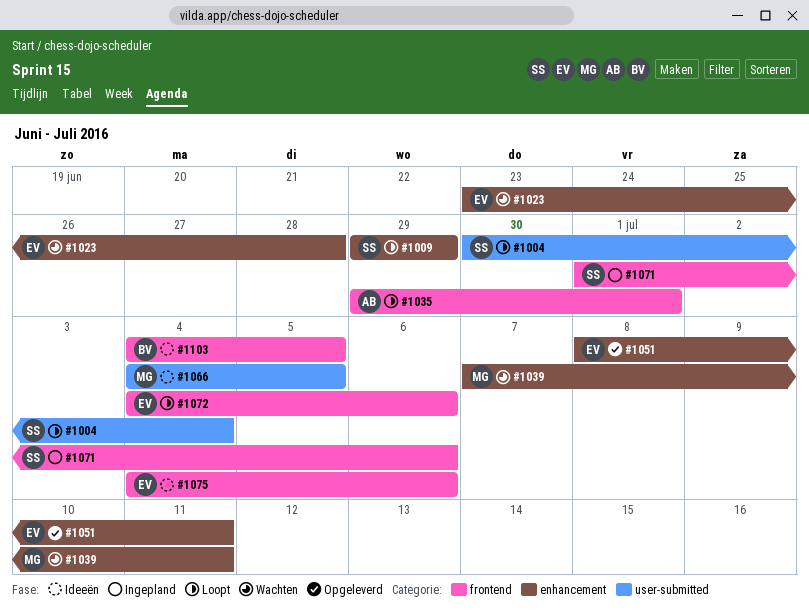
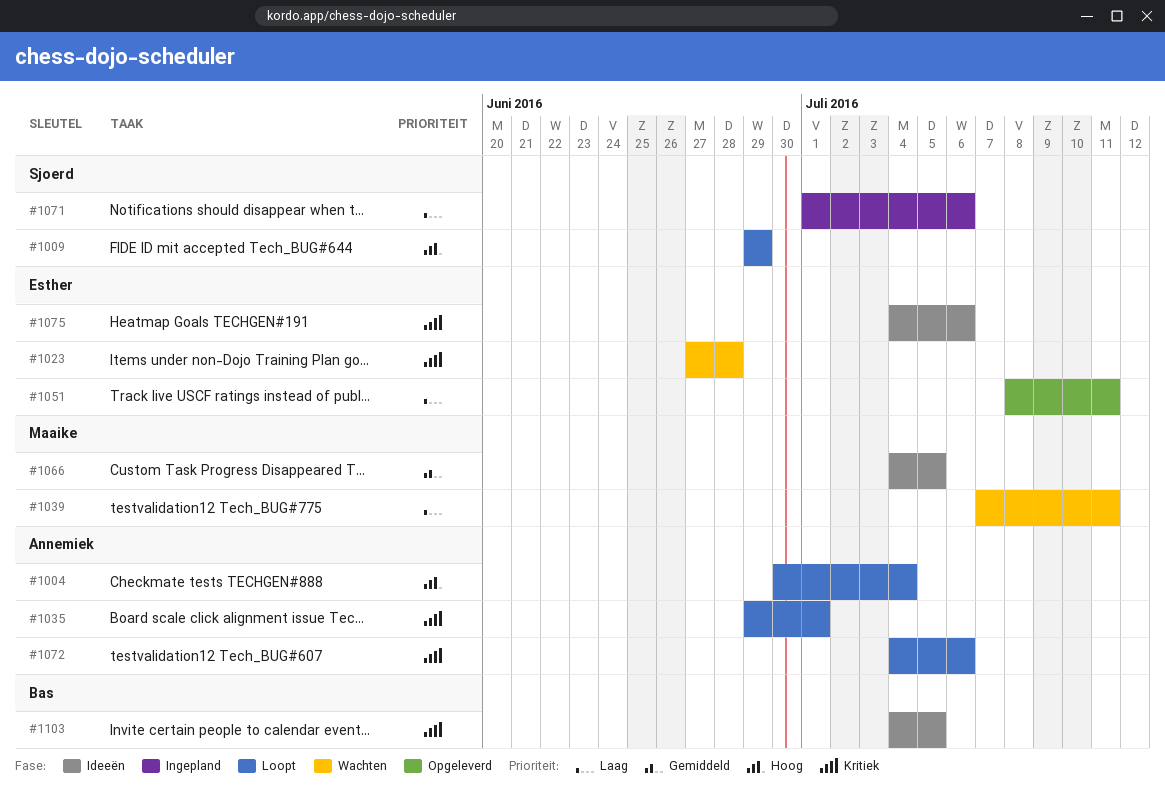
#1004, owner: Sjoerd -> Annemiek
#1023, start: Jun 23 -> Jun 27
#1072, owner: Esther -> Annemiek

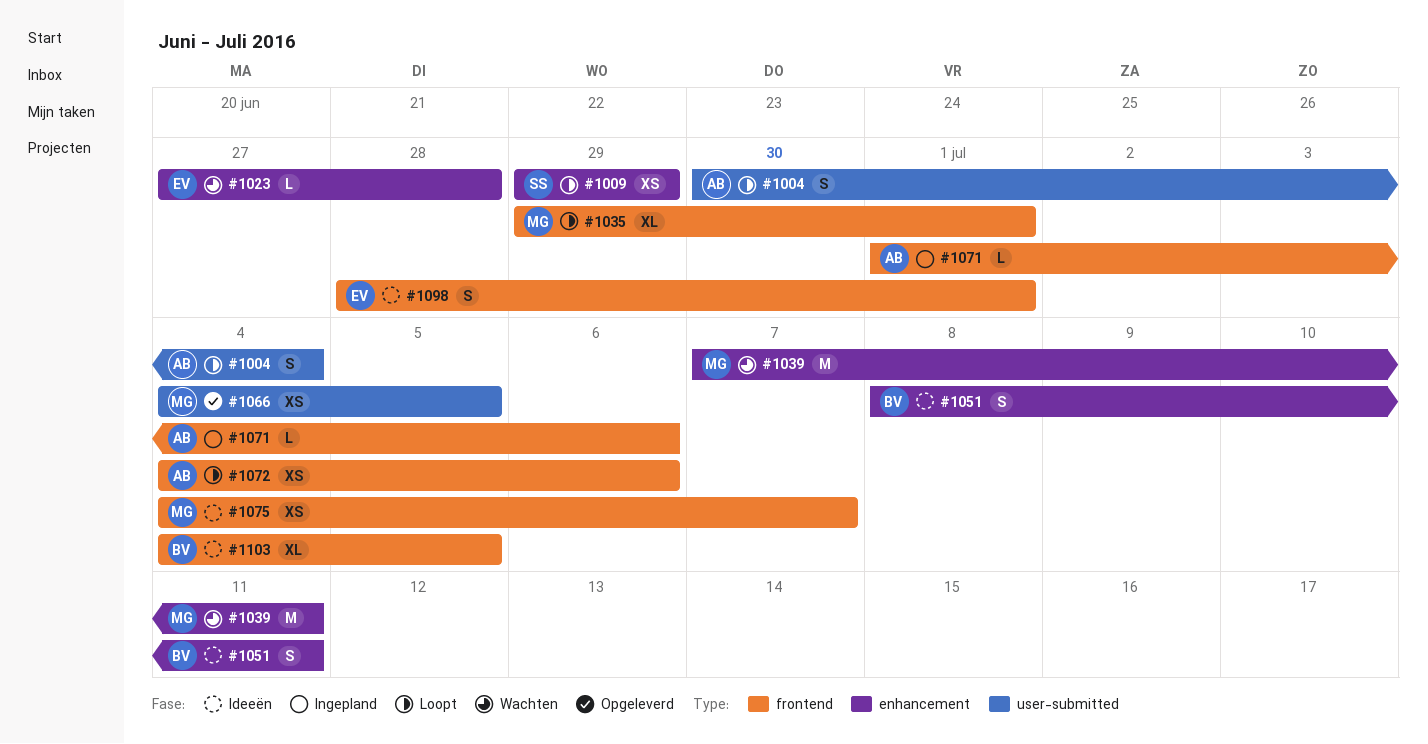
#1035, owner: Annemiek -> Maaike
#1051, status: Opgeleverd -> Ideeën
#1051, owner: Esther -> Bas
#1066, status: Ideeën -> Opgeleverd
#1071, owner: Sjoerd -> Annemiek
#1075, owner: Esther -> Maaike
#1075, due: Jul 6 -> Jul 7
#1098: none -> present

